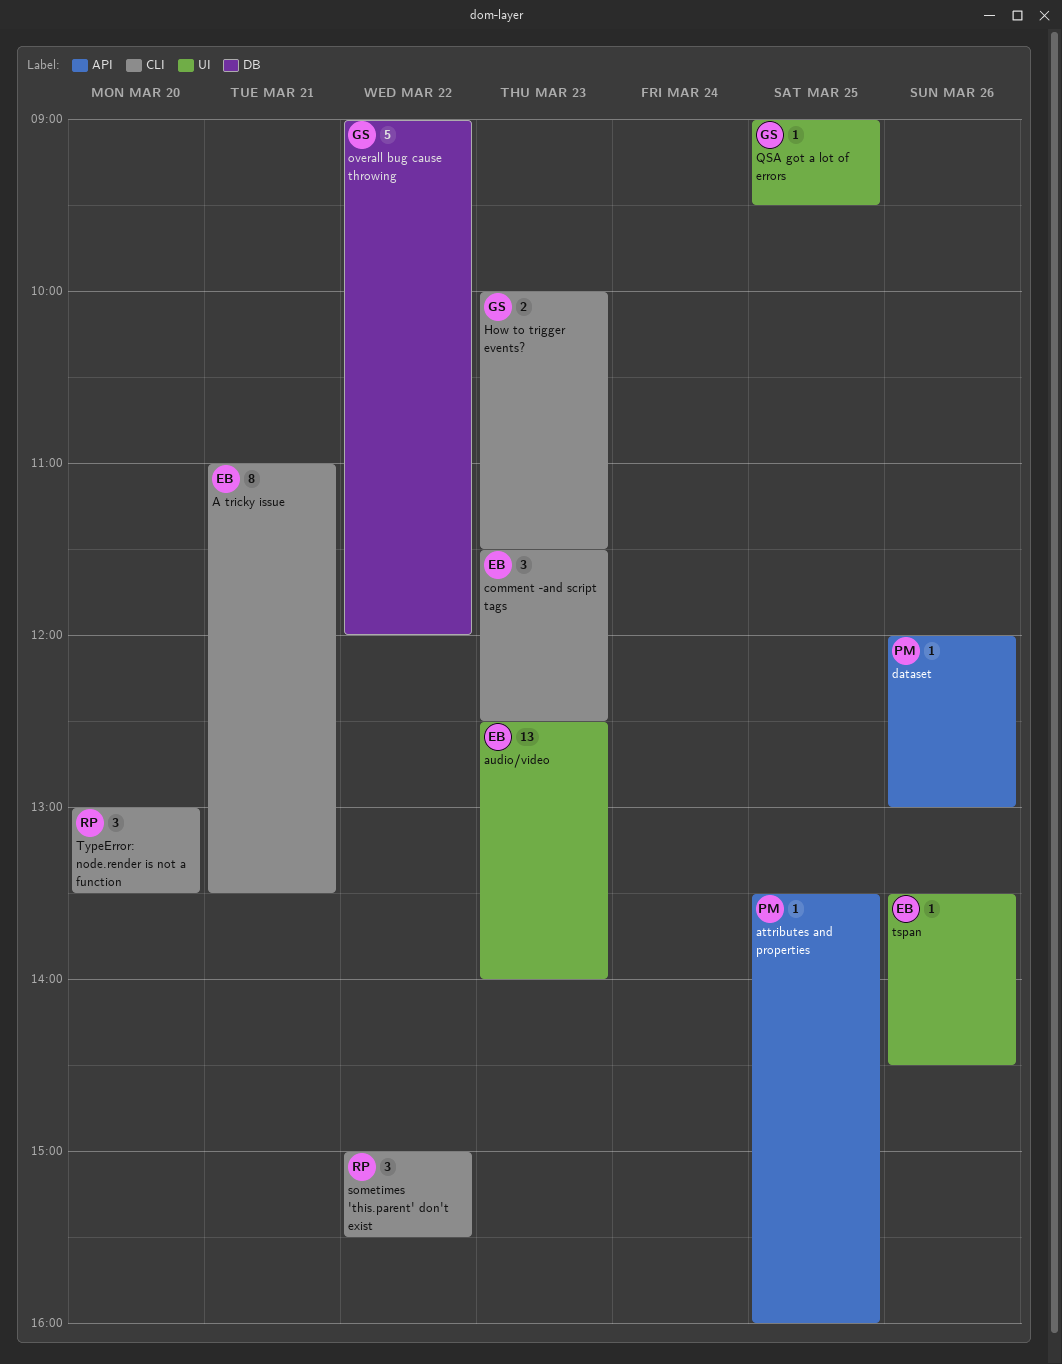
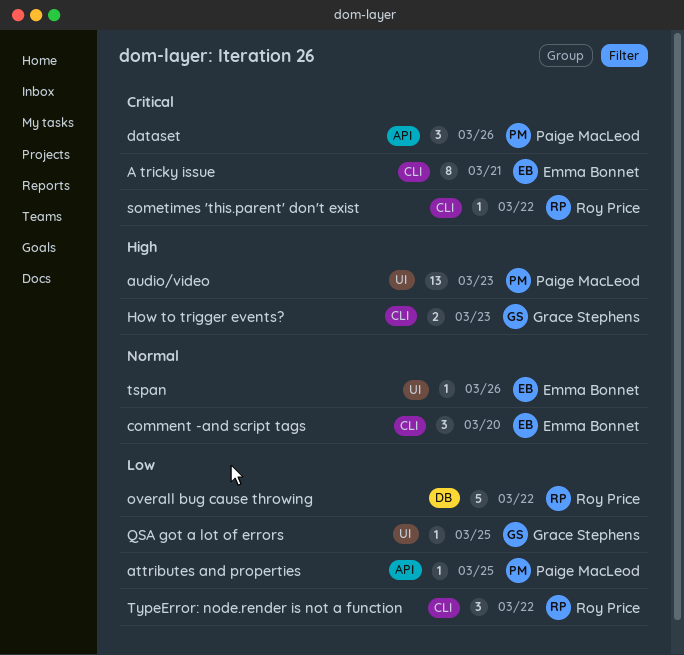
audio/video, owner: Emma Bonnet -> Paige MacLeod
comment -and script tags, day: Mar 23 -> Mar 20
dataset, estimate: 1 -> 3
overall bug cause throwing, owner: Grace Stephens -> Roy Price
sometimes 'this.parent' don't exist, estimate: 3 -> 1
TypeError: node.render is not a function, day: Mar 20 -> Mar 22

